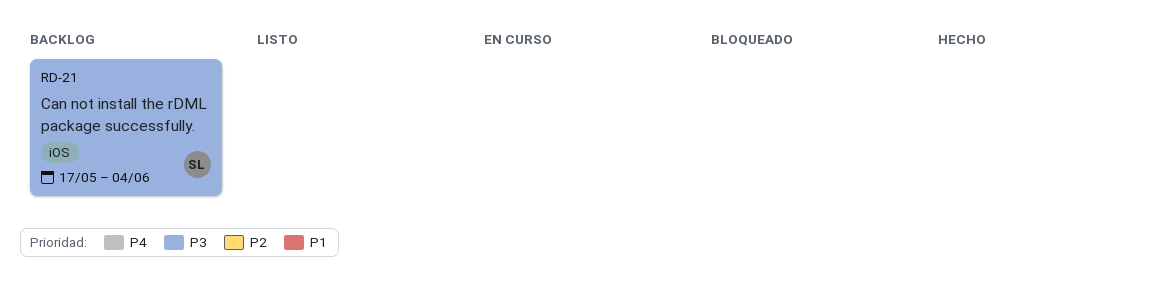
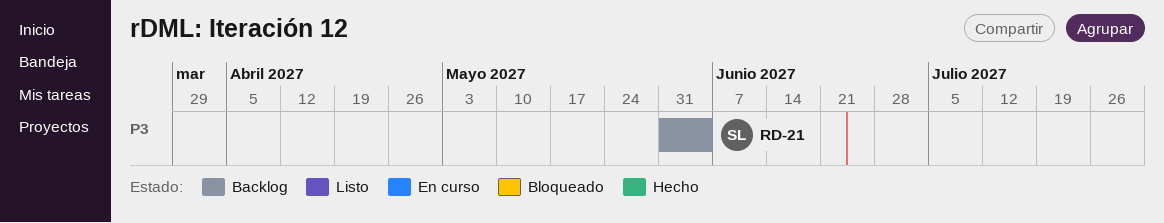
RD-21, start: May 17 -> May 31

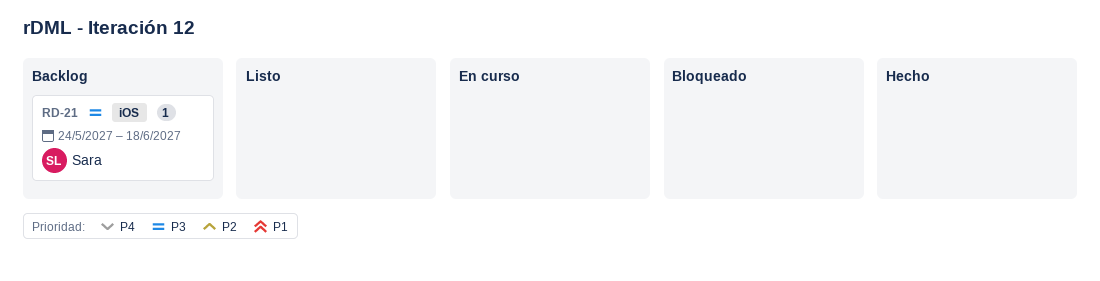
RD-21, start: May 31 -> May 24
RD-21, due: Jun 4 -> Jun 18

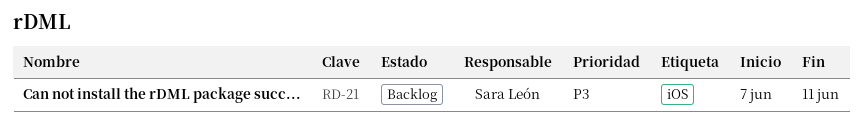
RD-21, start: May 24 -> Jun 7
RD-21, due: Jun 18 -> Jun 11

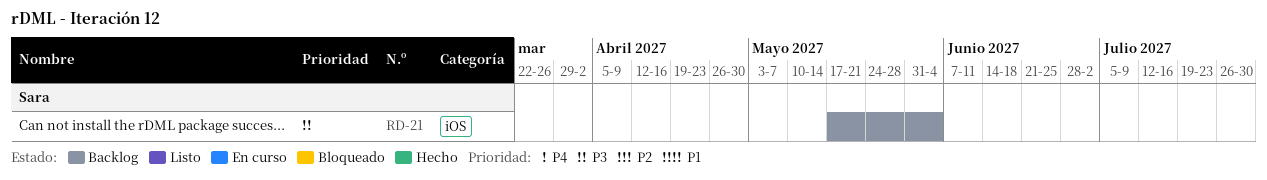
RD-21, start: Jun 7 -> May 17
RD-21, due: Jun 11 -> Jun 4

